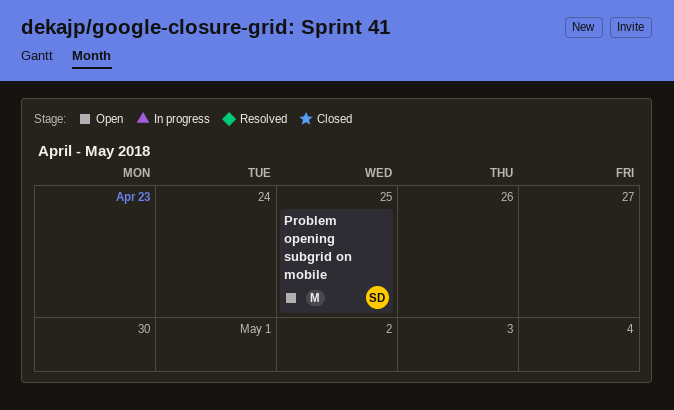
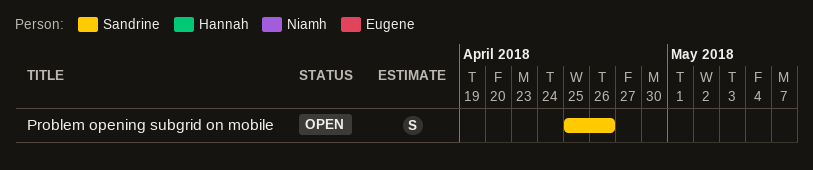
Problem opening subgrid on mobile, estimate: M -> S
Problem opening subgrid on mobile, due: Apr 25 -> Apr 26

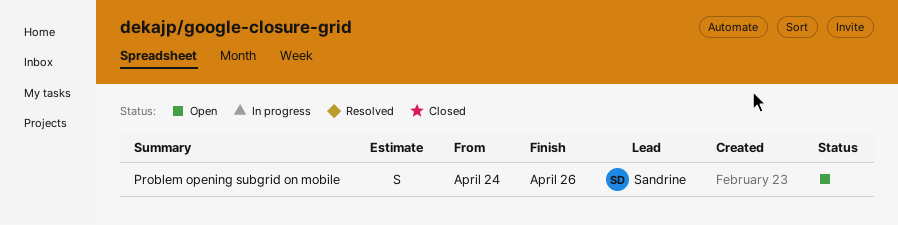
Problem opening subgrid on mobile, start: Apr 25 -> Apr 24

